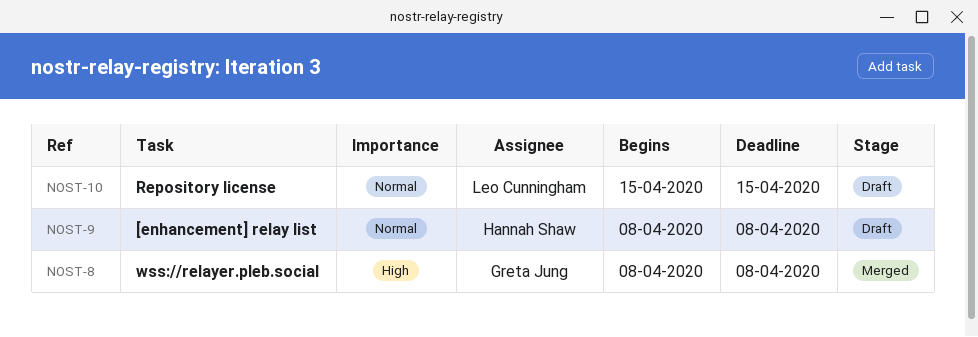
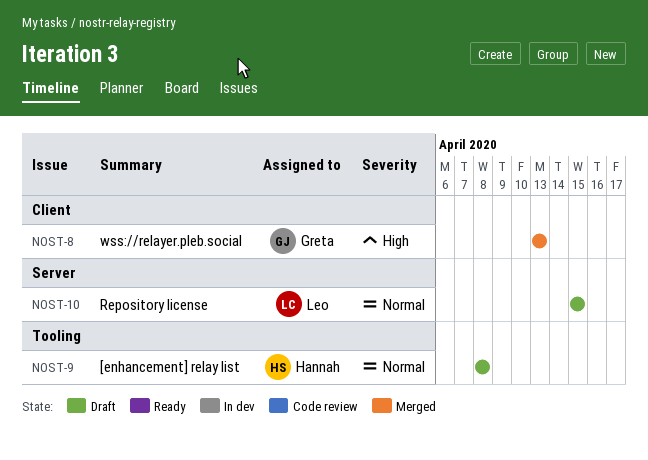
NOST-8, start: Apr 8 -> Apr 13
NOST-8, due: Apr 8 -> Apr 13

